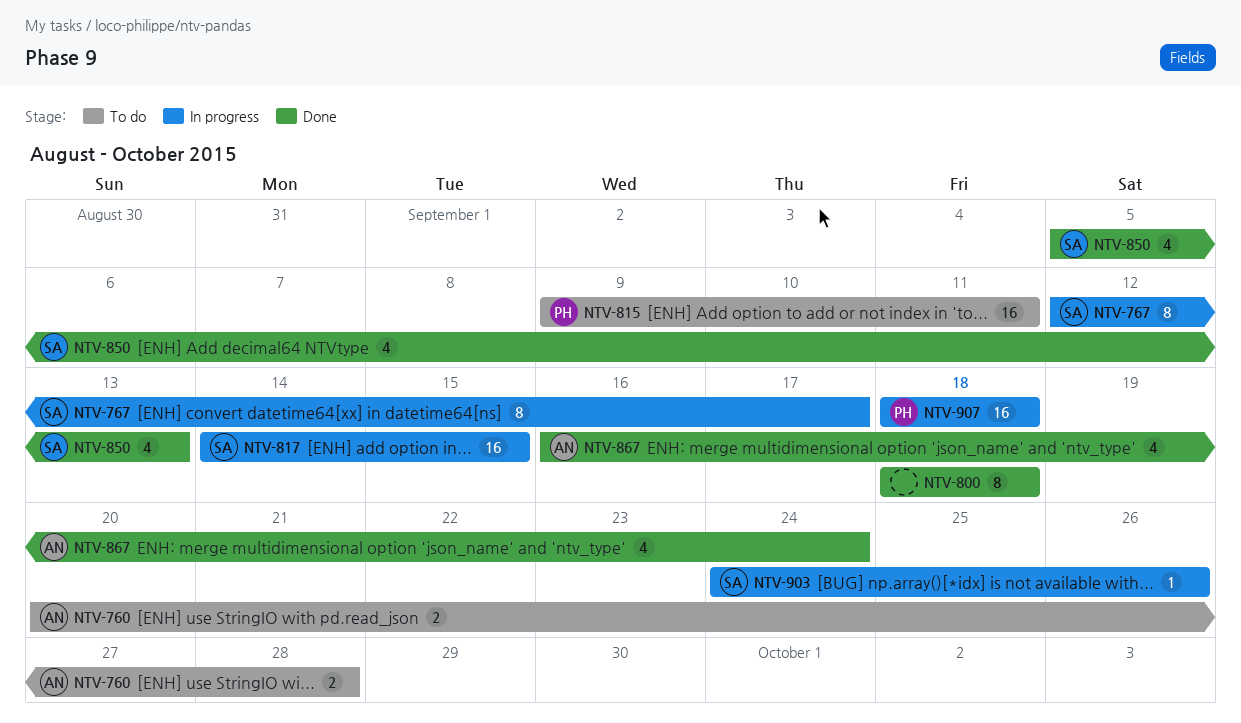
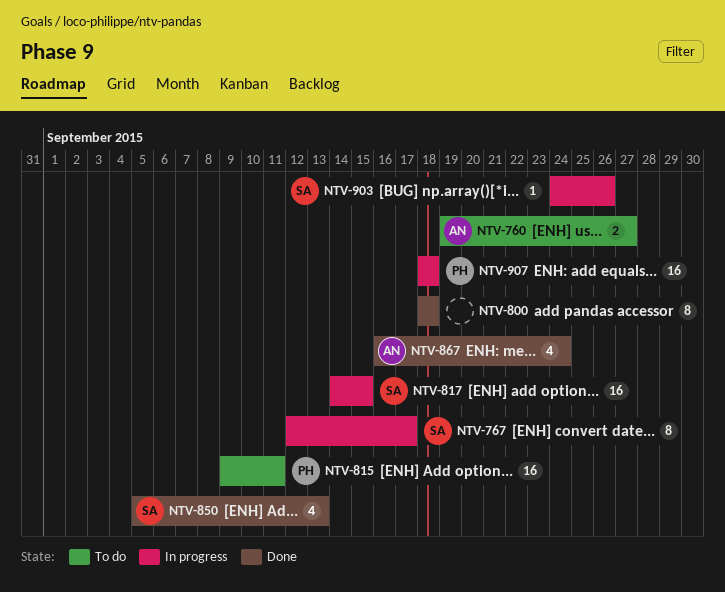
NTV-760, start: Sep 20 -> Sep 19
NTV-760, due: Sep 28 -> Sep 27

